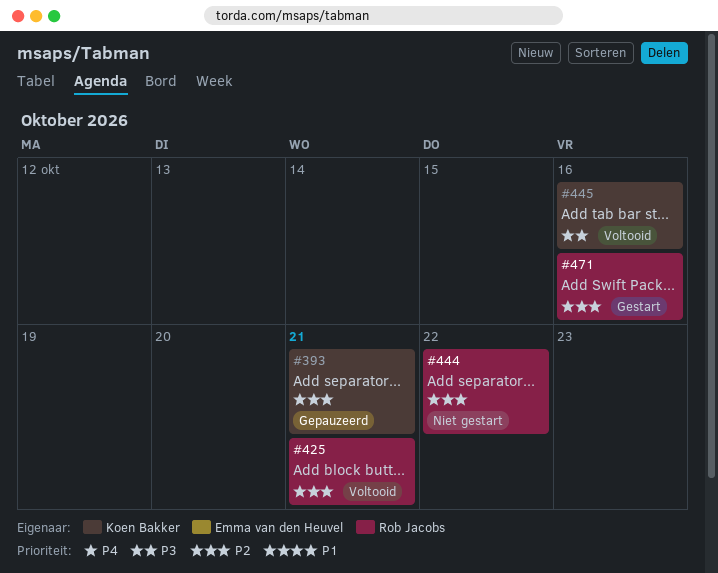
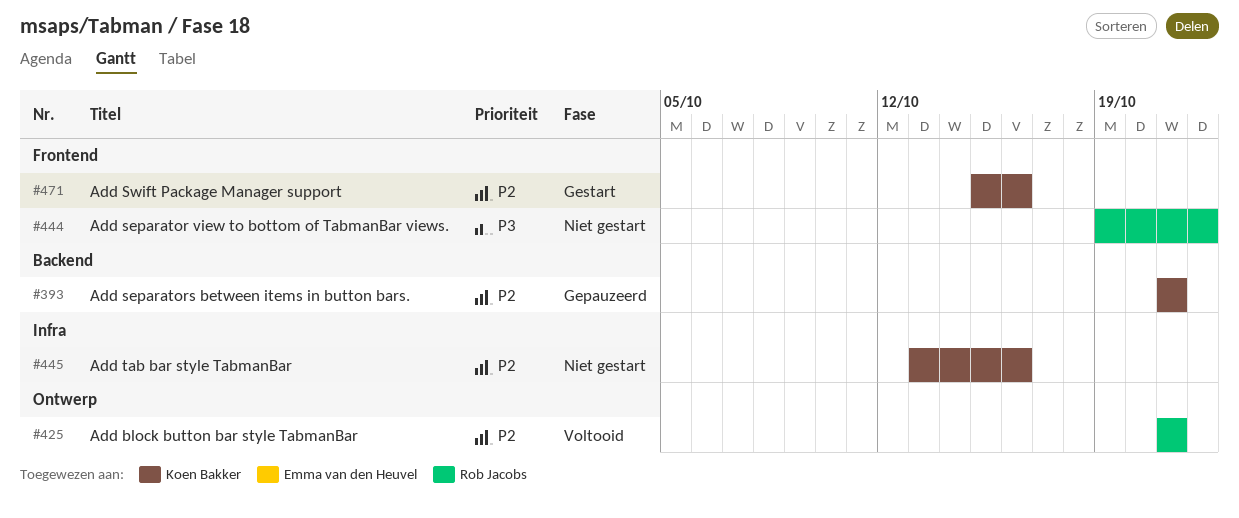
#444, priority: P2 -> P3
#445, status: Voltooid -> Niet gestart
#445, priority: P3 -> P2
#471, owner: Rob Jacobs -> Koen Bakker

